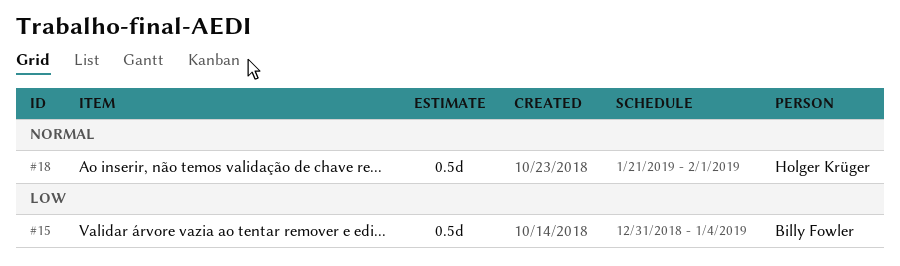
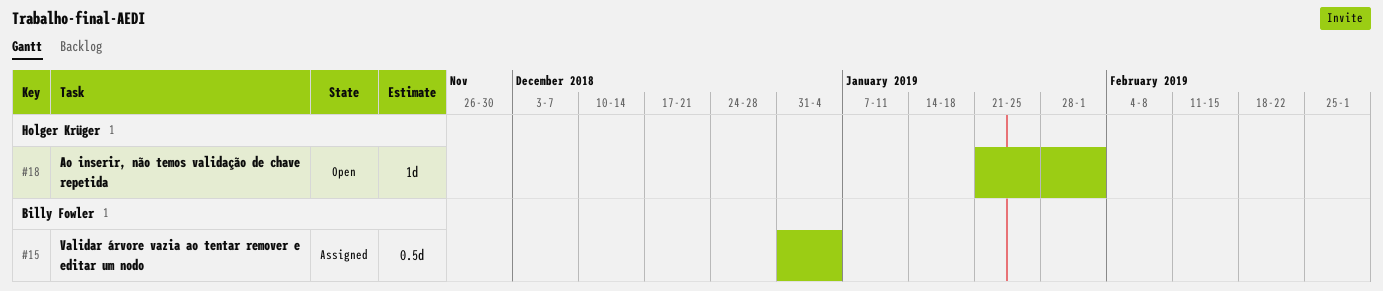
#18, estimate: 0.5d -> 1d

